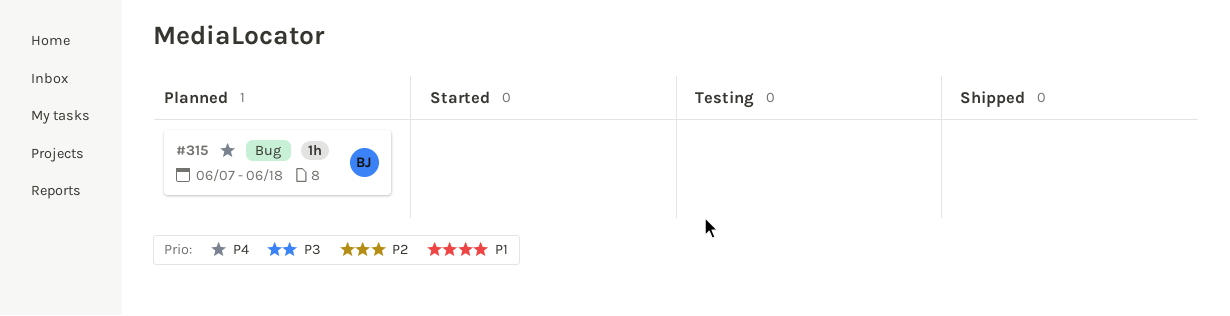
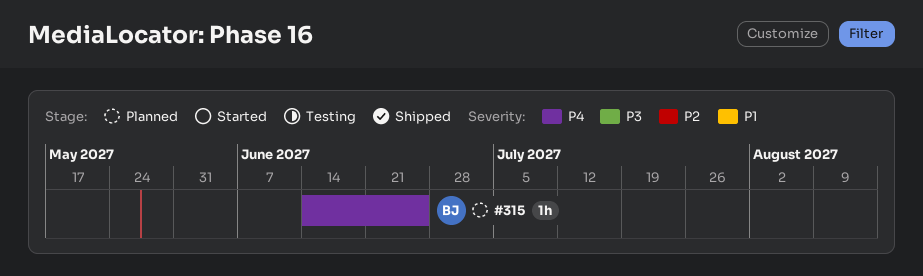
#315, start: Jun 7 -> Jun 14
#315, due: Jun 18 -> Jun 25

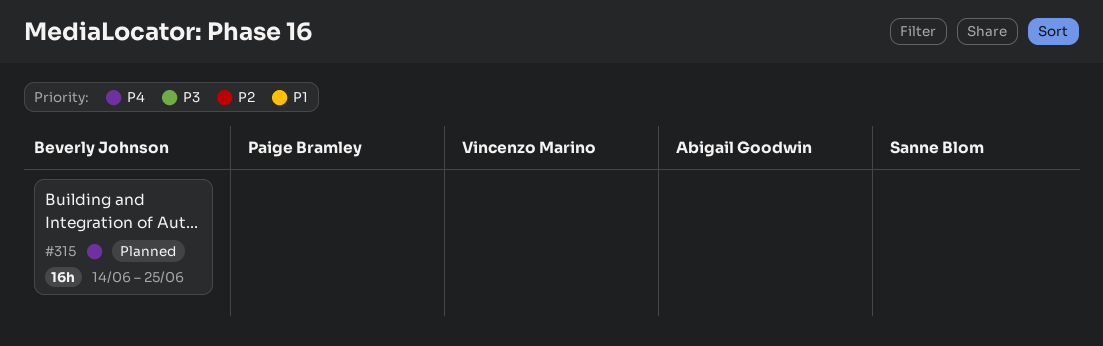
#315, estimate: 1h -> 16h

